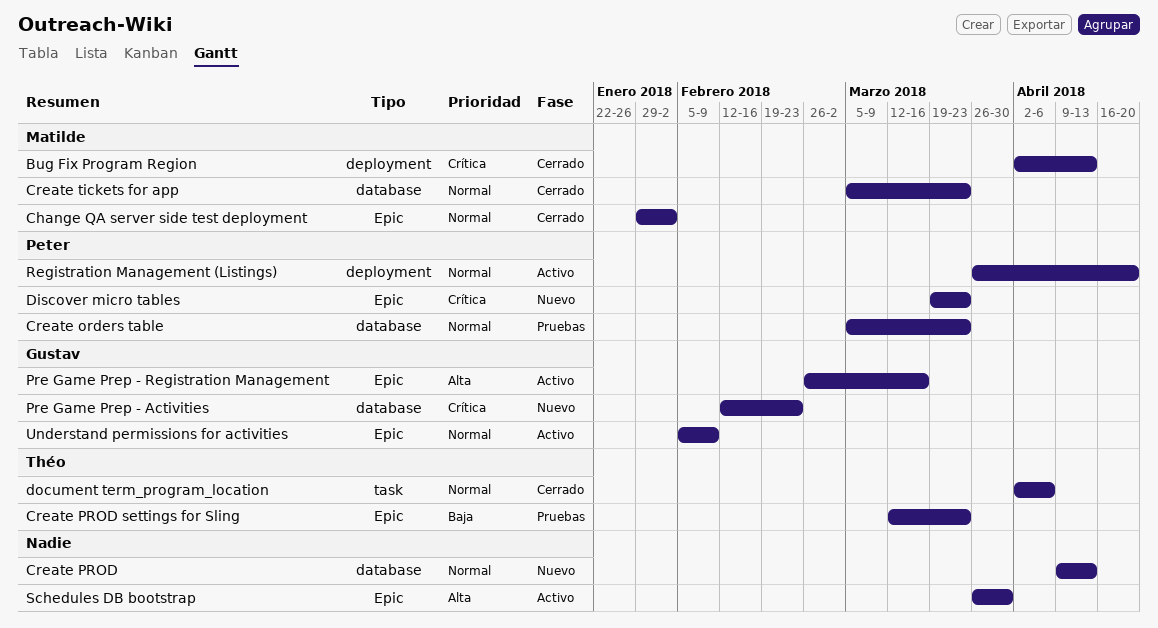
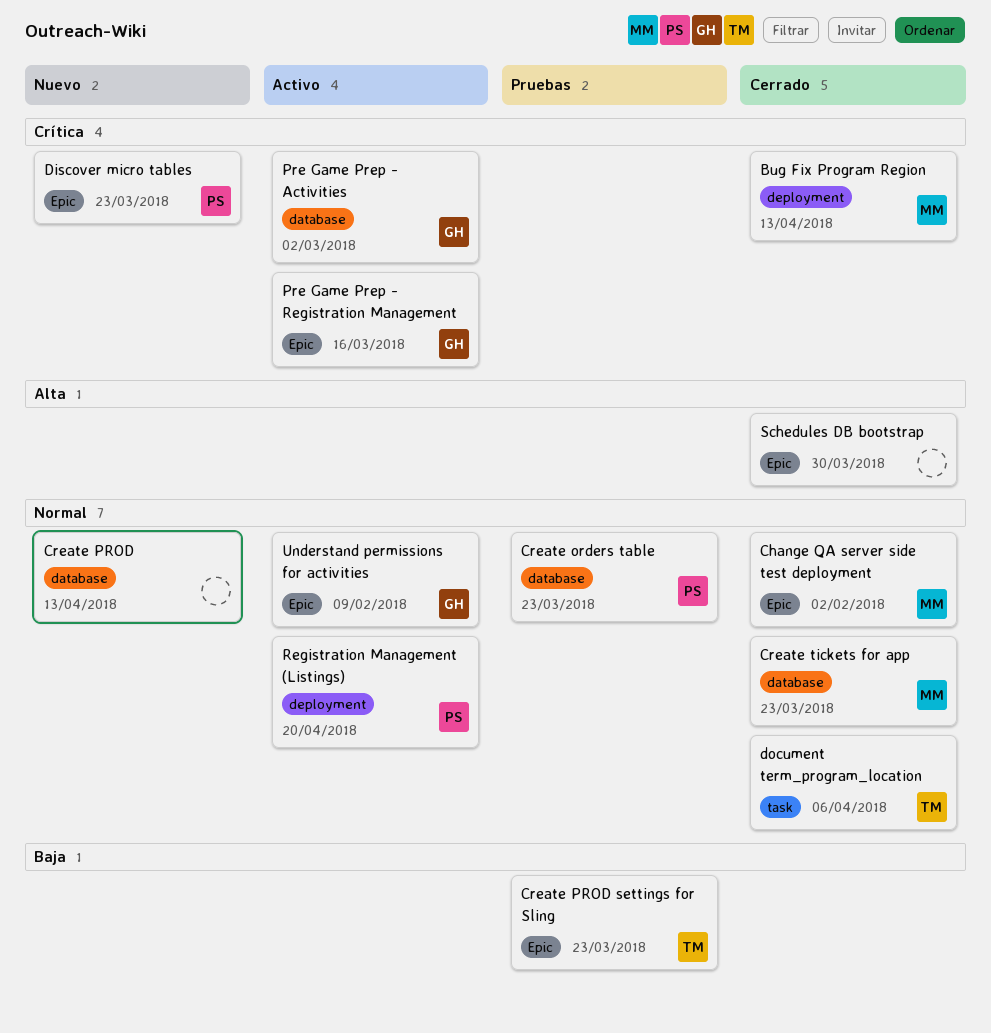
Pre Game Prep - Activities, status: Nuevo -> Activo
Pre Game Prep - Activities, due: Feb 23 -> Mar 2
Pre Game Prep - Registration Management, priority: Alta -> Crítica
Schedules DB bootstrap, status: Activo -> Cerrado

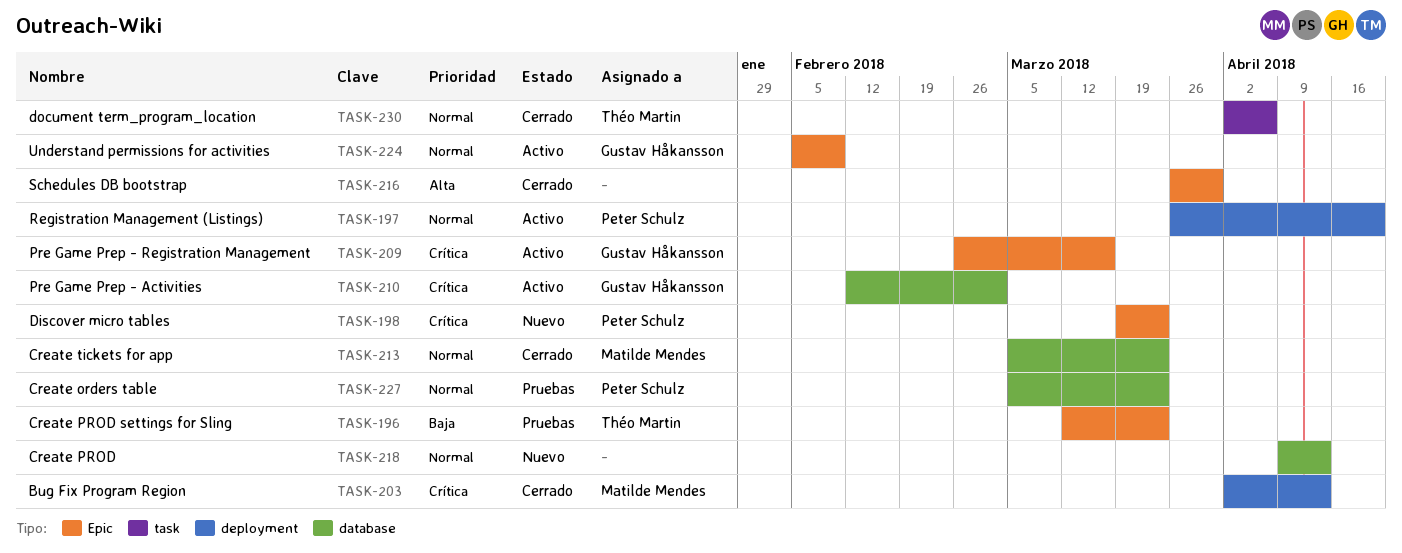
Change QA server side test deployment: present -> none

